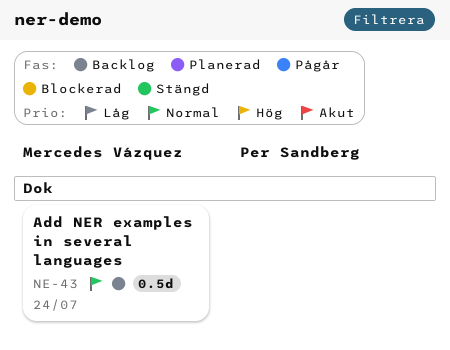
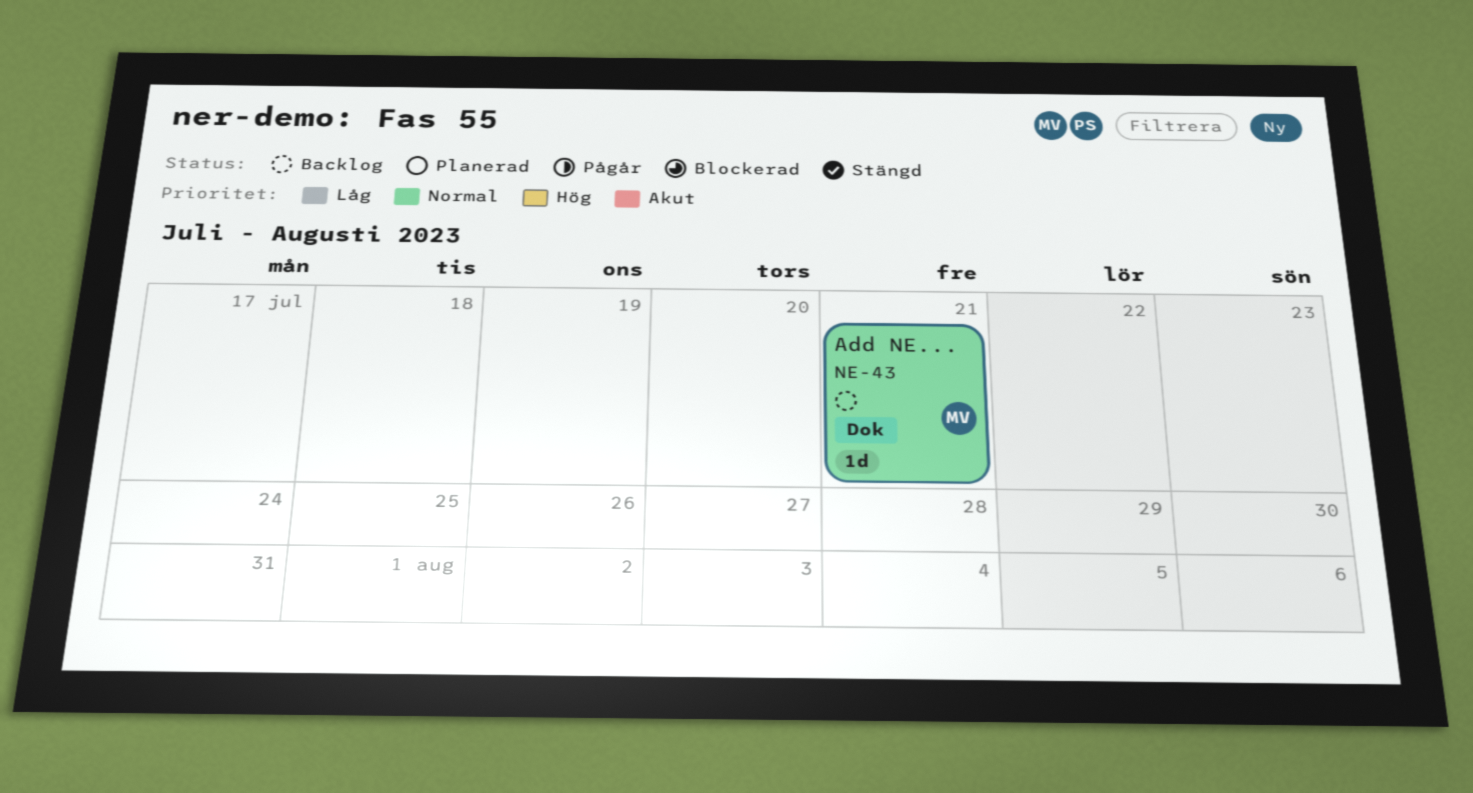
NE-43, estimate: 0.5d -> 1d
NE-43, due: Jul 24 -> Jul 21

